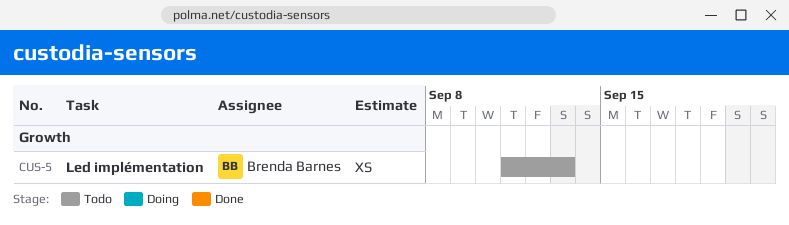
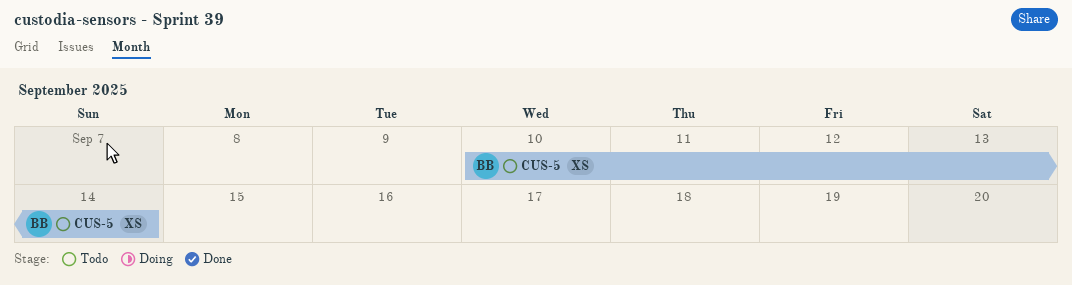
CUS-5, start: Sep 11 -> Sep 10
CUS-5, due: Sep 13 -> Sep 14

